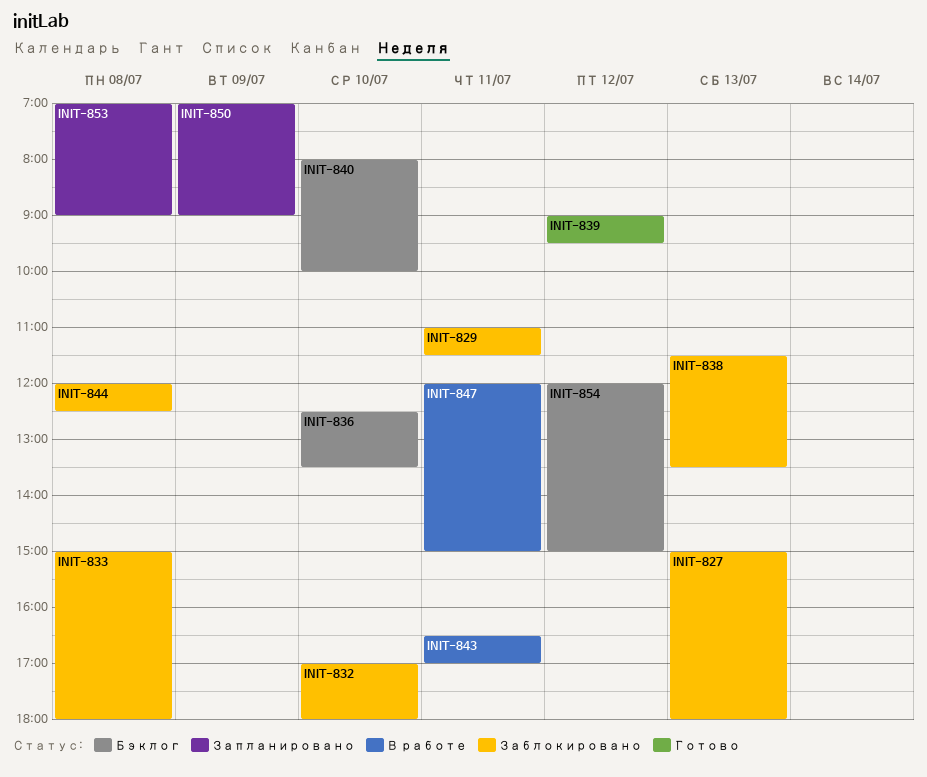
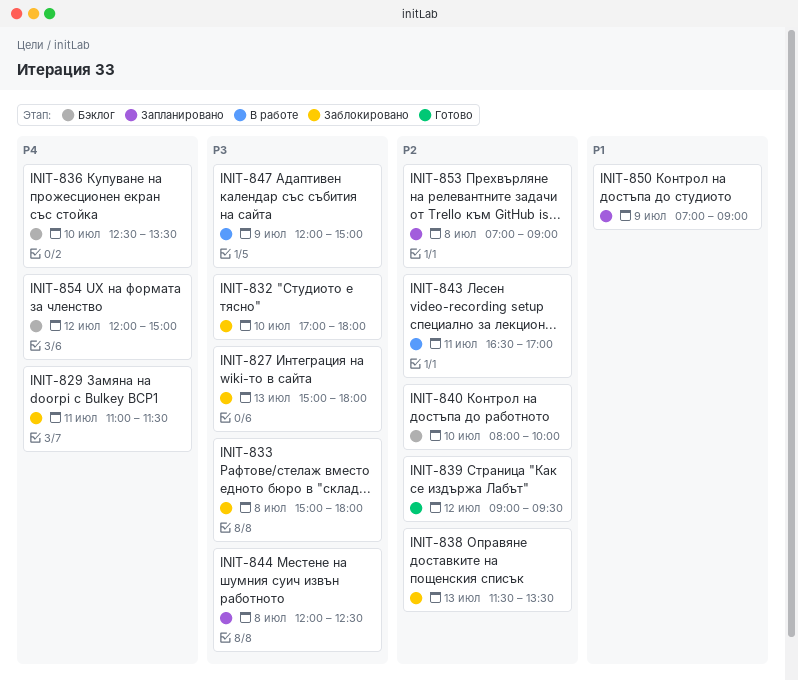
INIT-844, status: Заблокировано -> Запланировано
INIT-847, day: Jul 11 -> Jul 9

